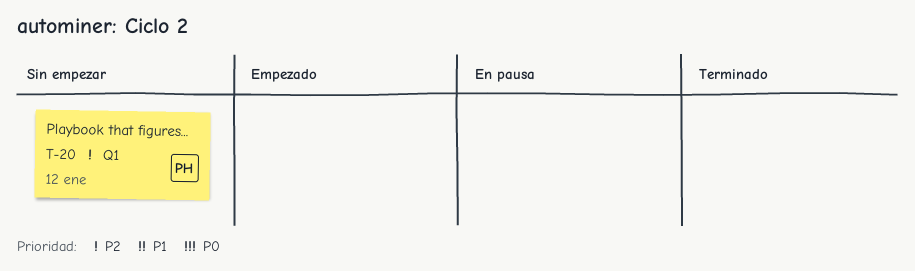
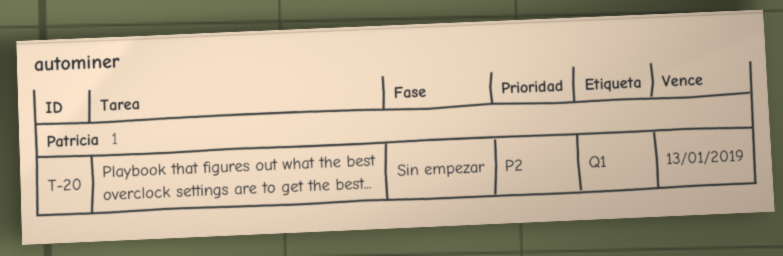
T-20, due: Jan 12 -> Jan 13

